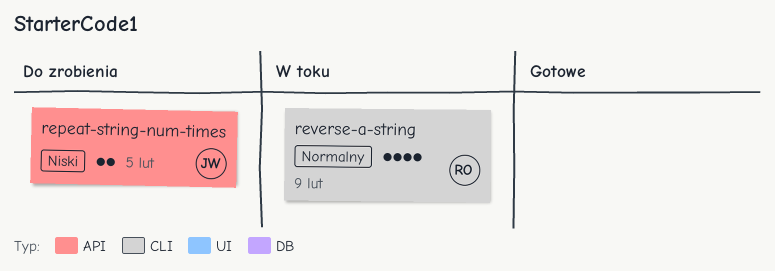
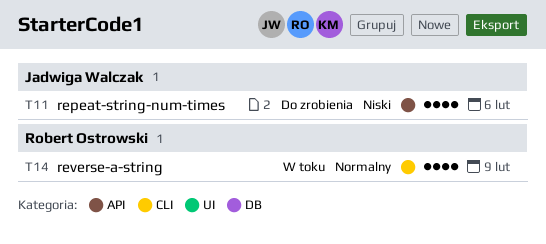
repeat-string-num-times, estimate: 2 -> 4
repeat-string-num-times, due: Feb 5 -> Feb 6

